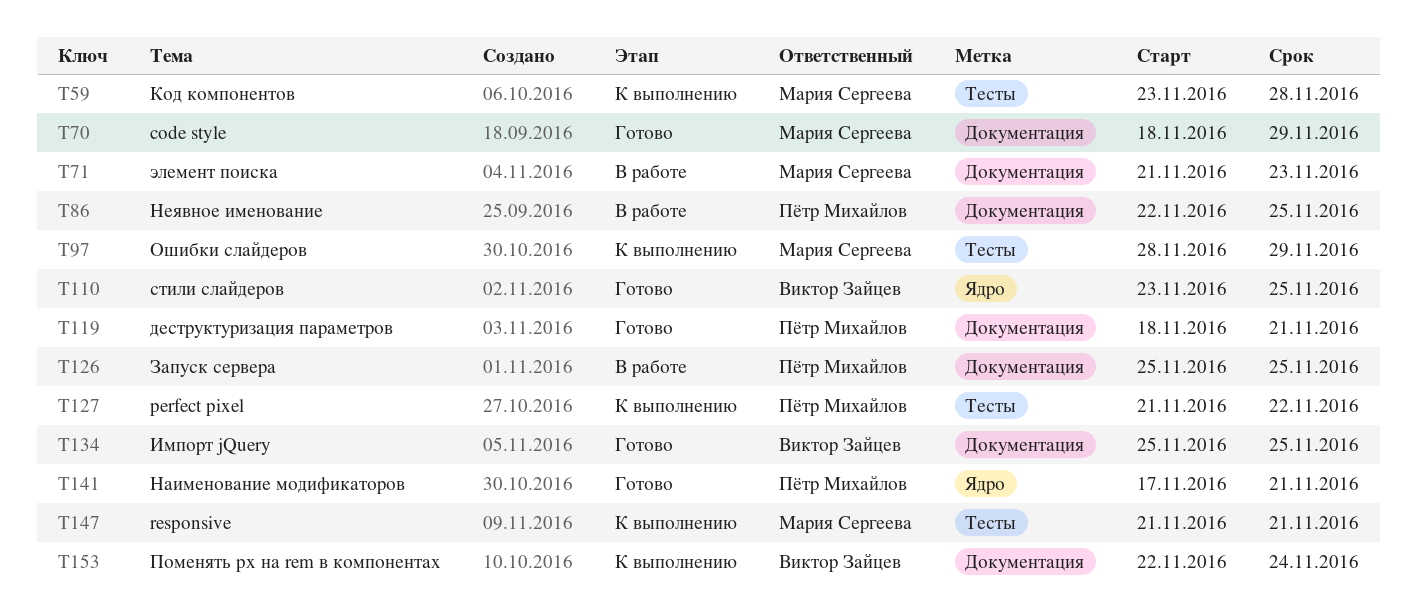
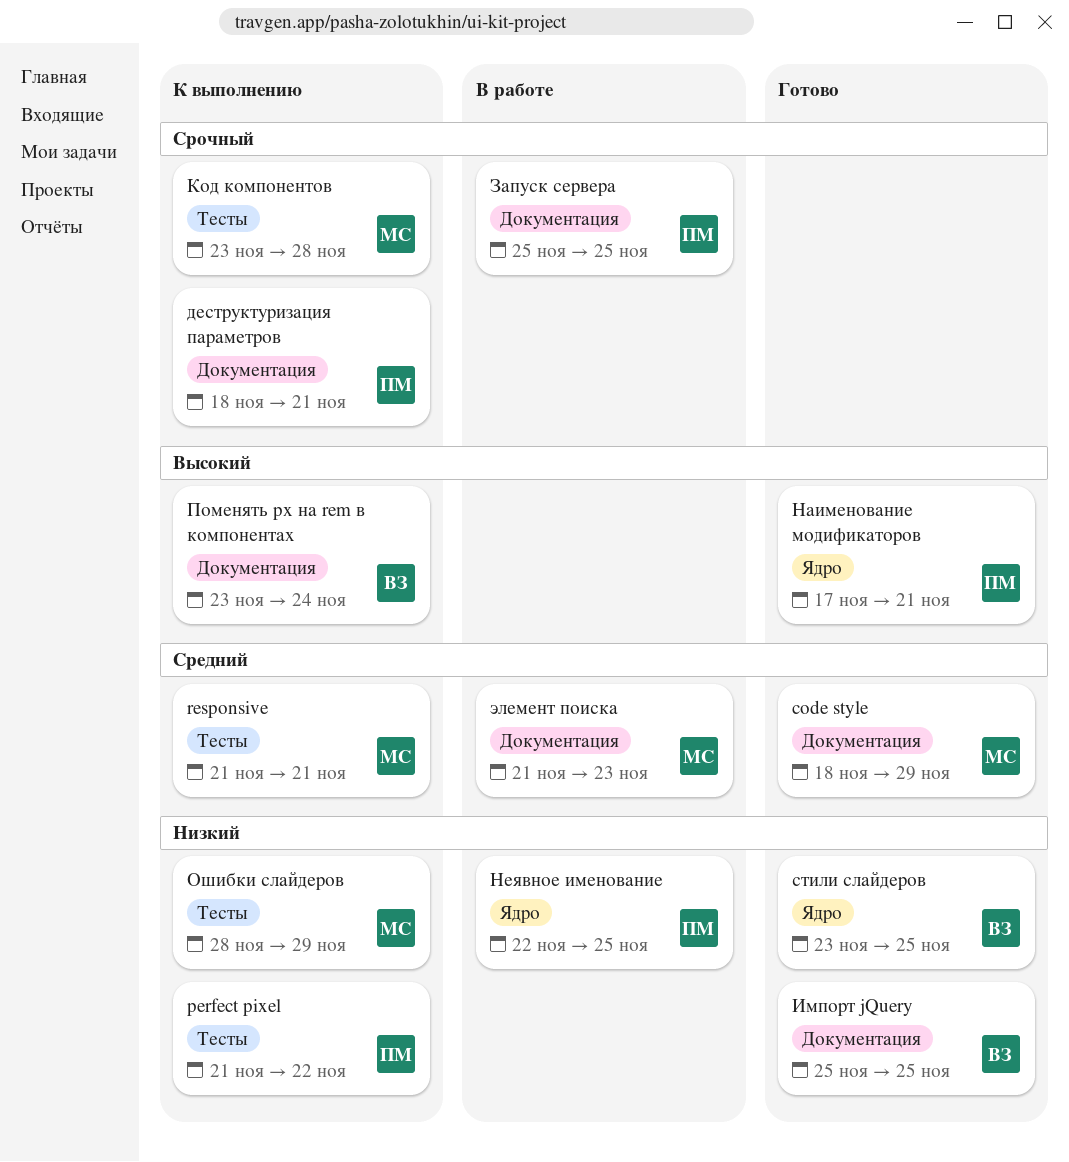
деструктуризация параметров, status: Готово -> К выполнению
Неявное именование, label: Документация -> Ядро
Поменять px на rem в компонентах, start: Nov 22 -> Nov 23

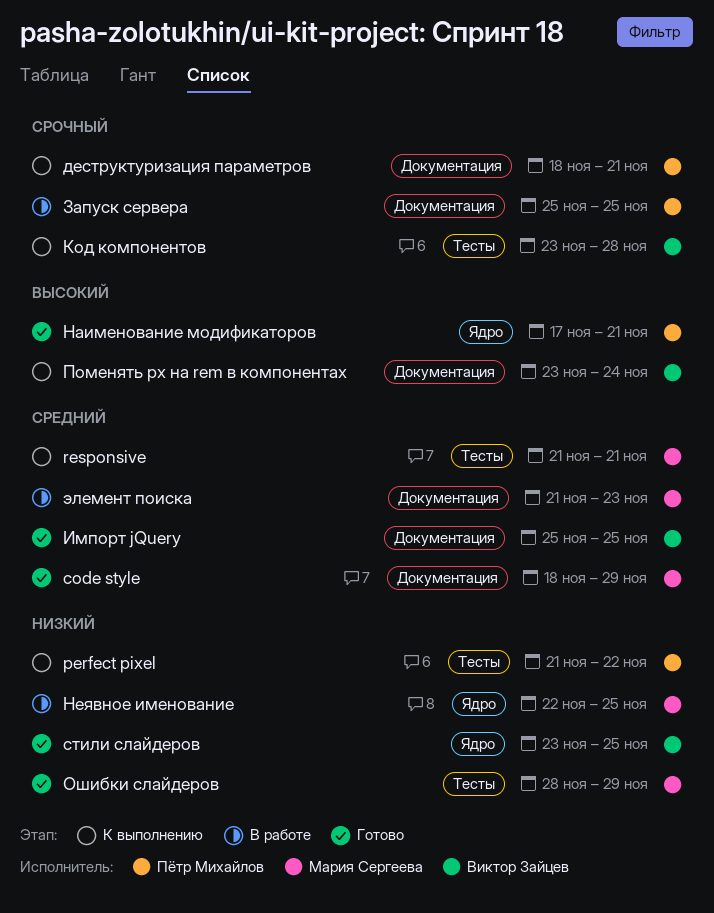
Импорт jQuery, priority: Низкий -> Средний
Код компонентов, owner: Мария Сергеева -> Виктор Зайцев
Неявное именование, owner: Пётр Михайлов -> Мария Сергеева
Ошибки слайдеров, status: К выполнению -> Готово

